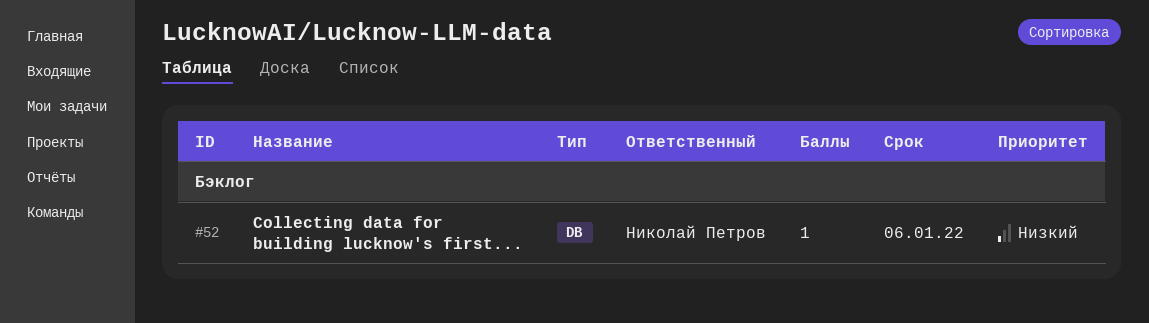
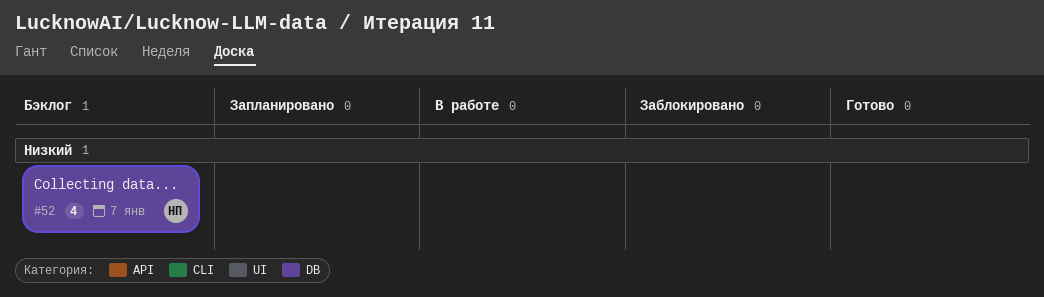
#52, estimate: 1 -> 4
#52, due: Jan 6 -> Jan 7

